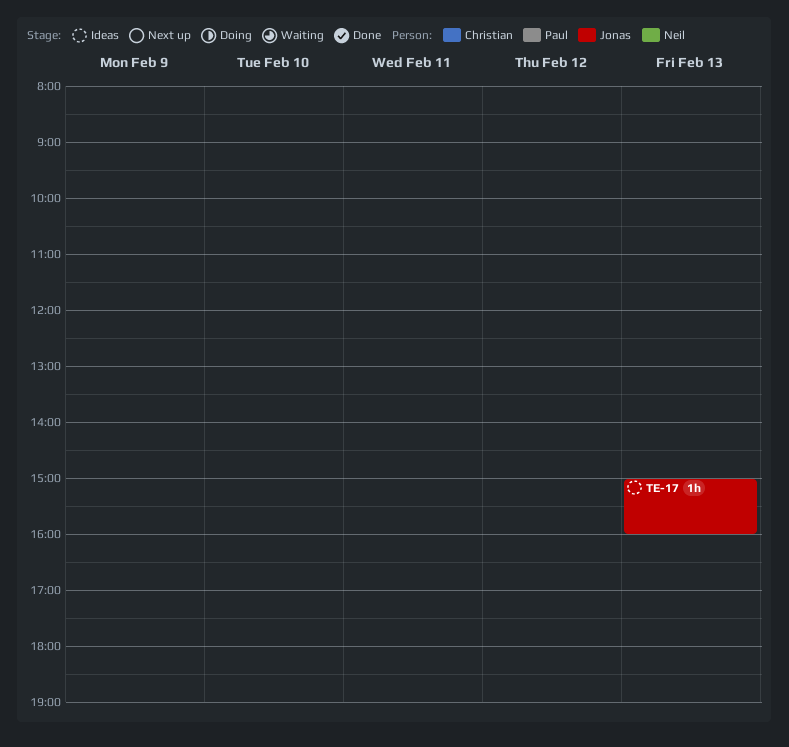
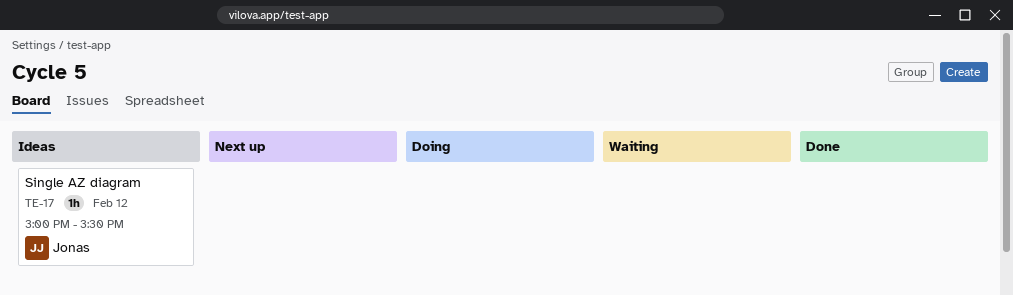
TE-17, day: Feb 13 -> Feb 12
TE-17, ends: 16:00 -> 15:30

